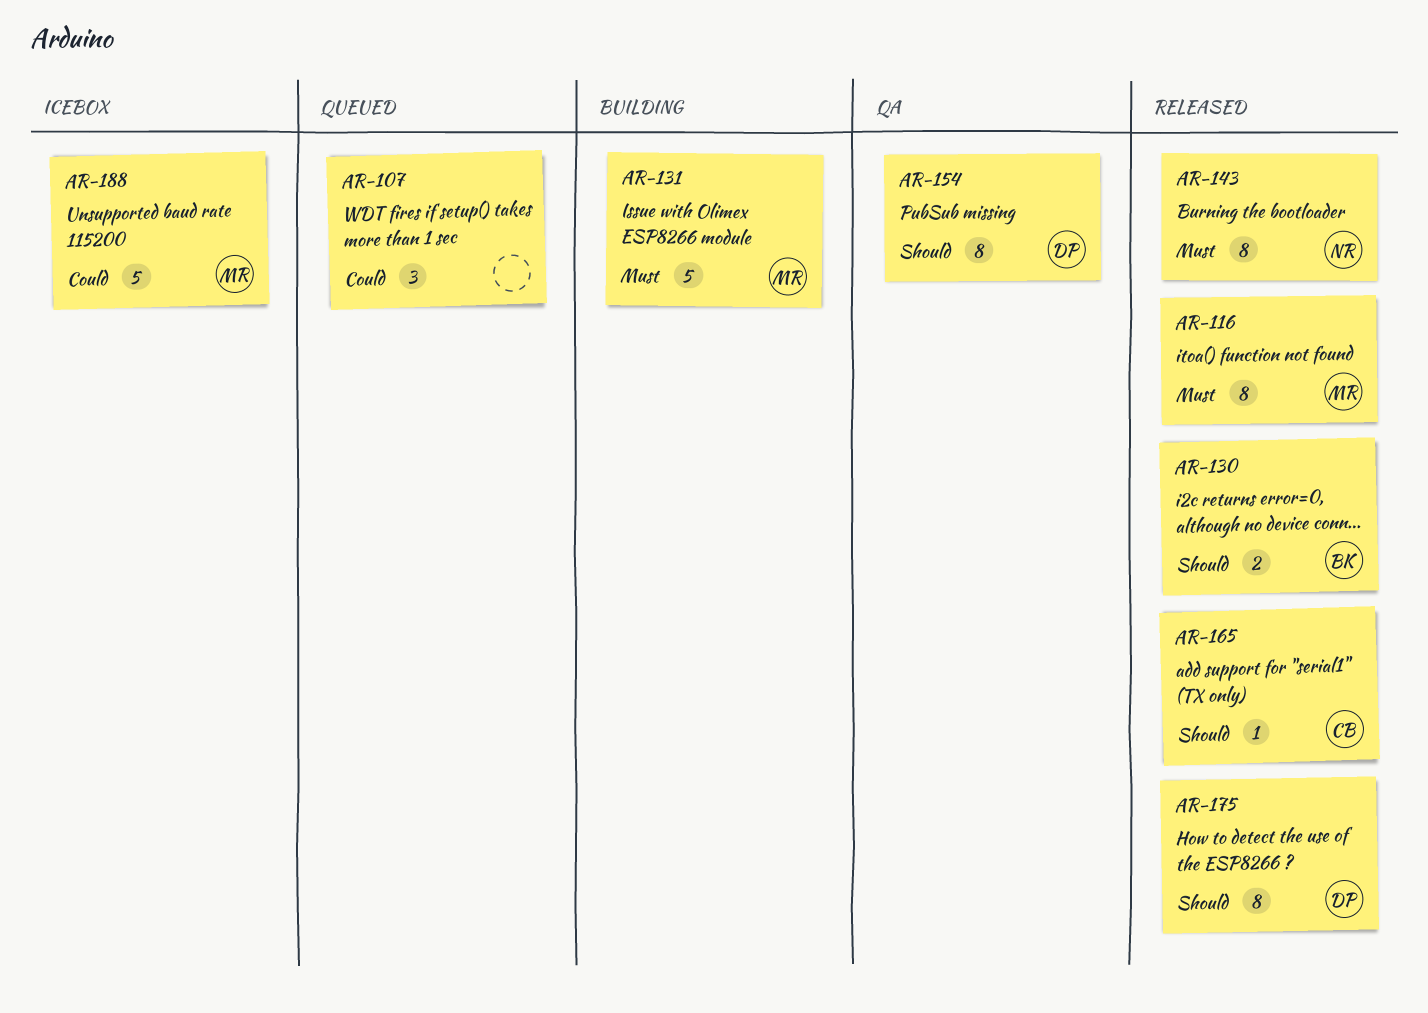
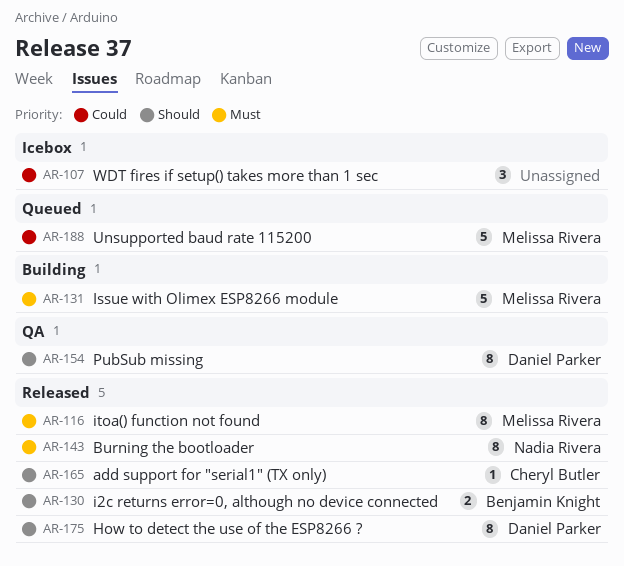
AR-107, status: Queued -> Icebox
AR-188, status: Icebox -> Queued

